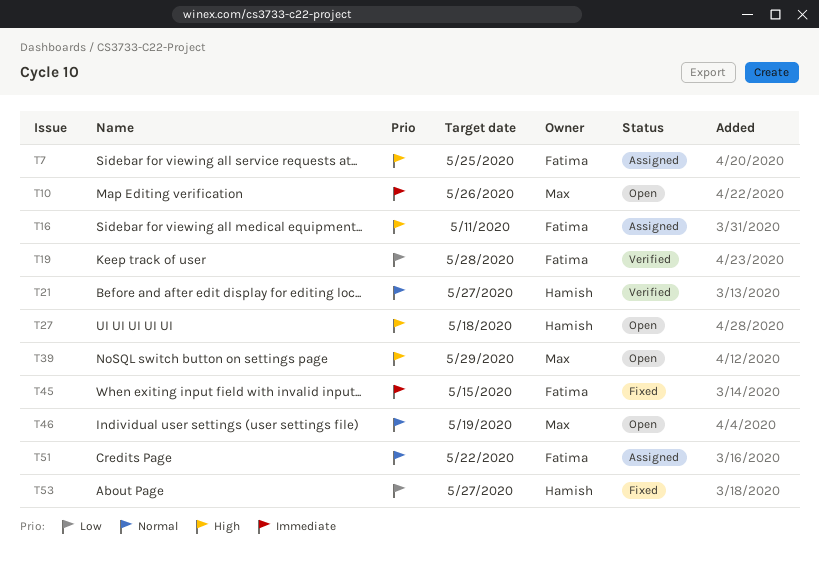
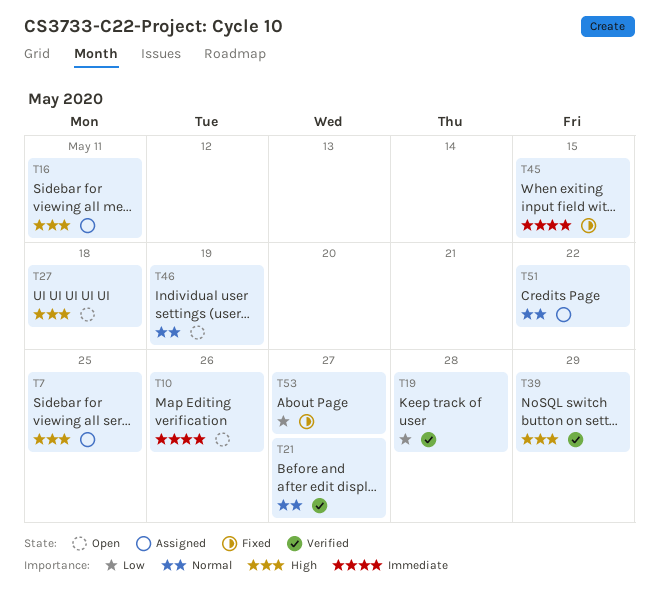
T39, status: Open -> Verified

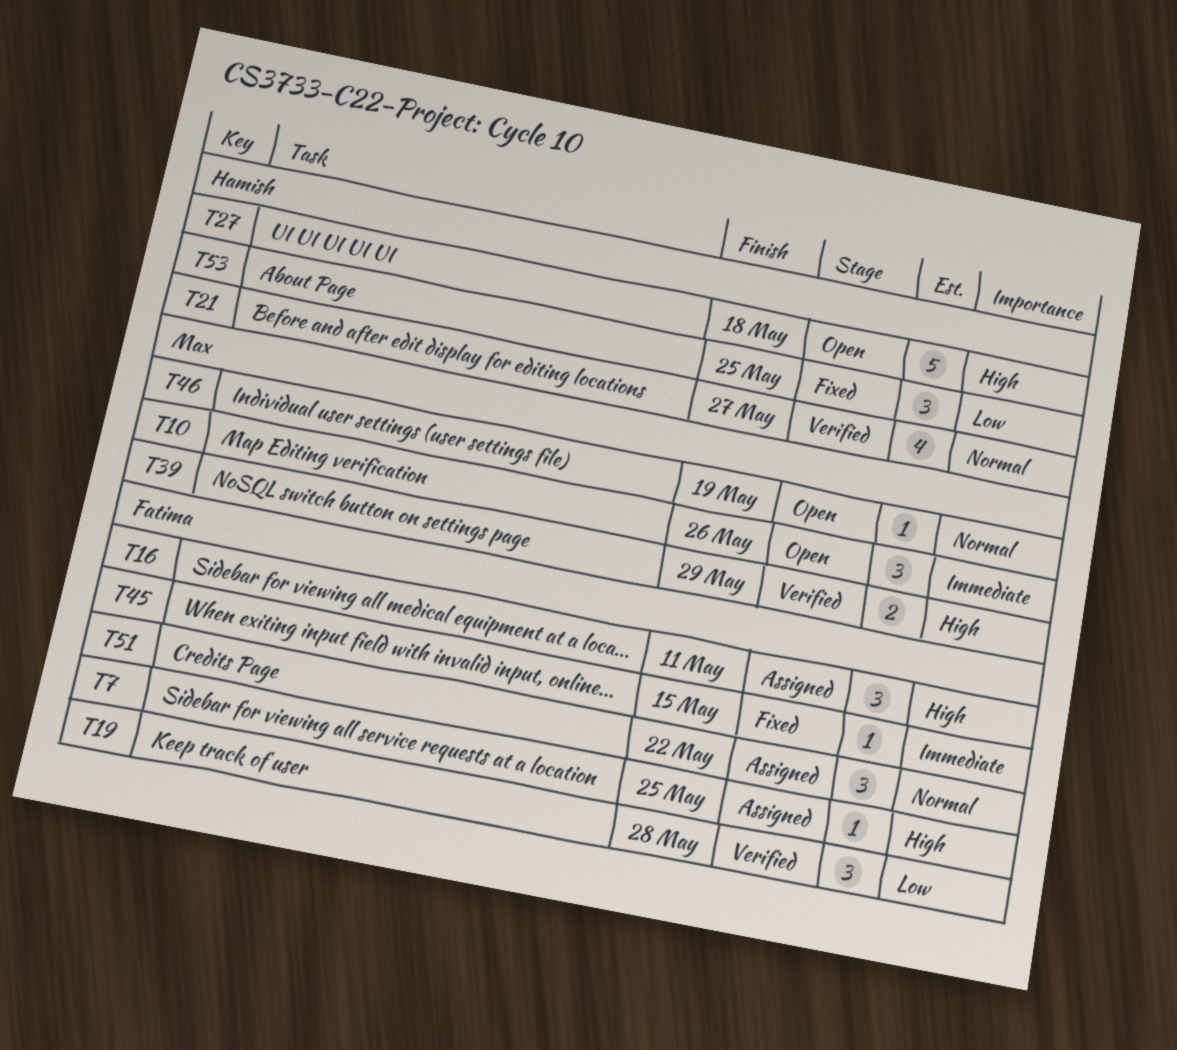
T53, due: May 27 -> May 25

